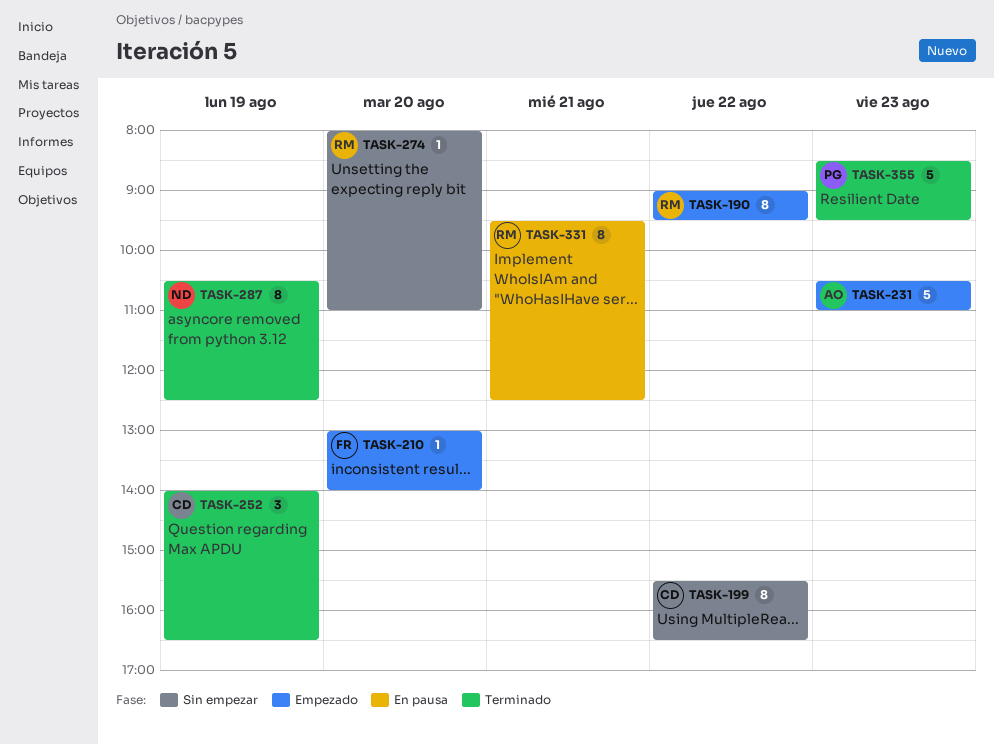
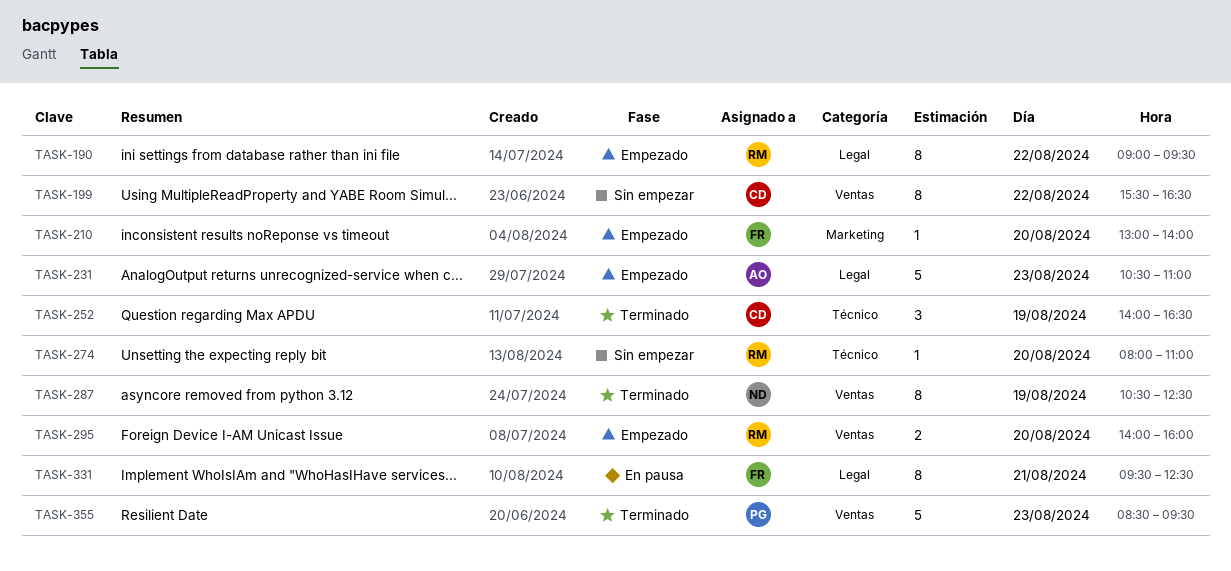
TASK-295: none -> present
TASK-331, owner: RM -> FR

